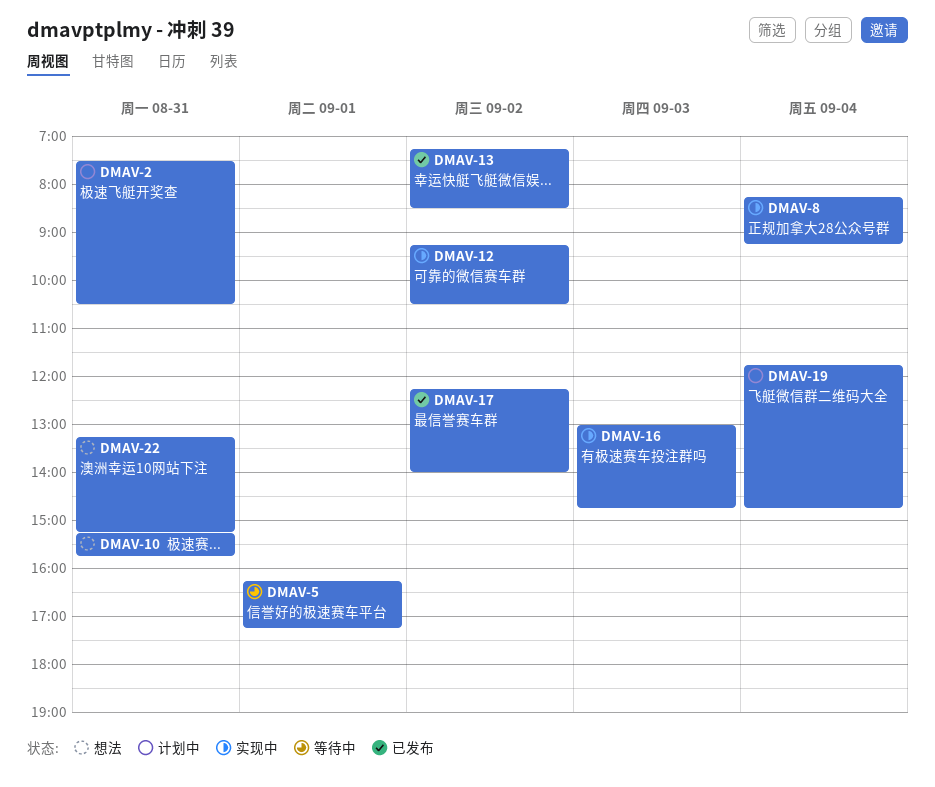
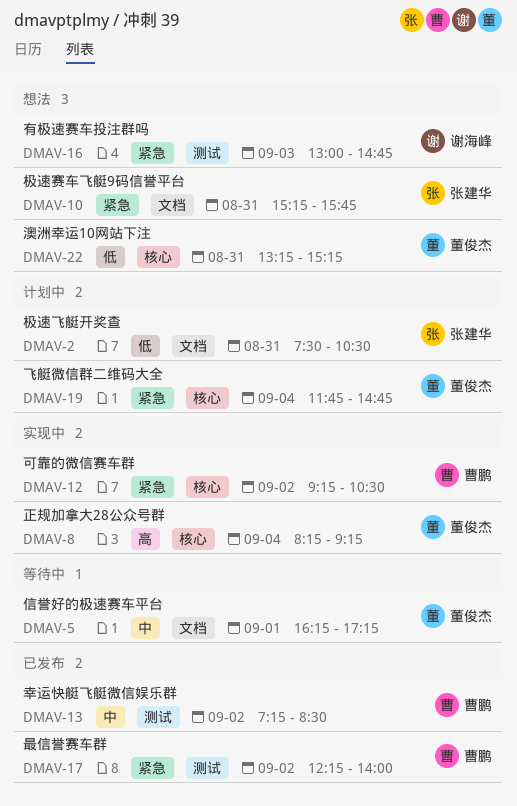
DMAV-16, status: 实现中 -> 想法

